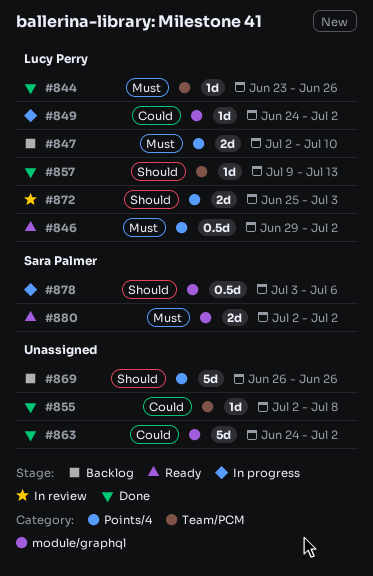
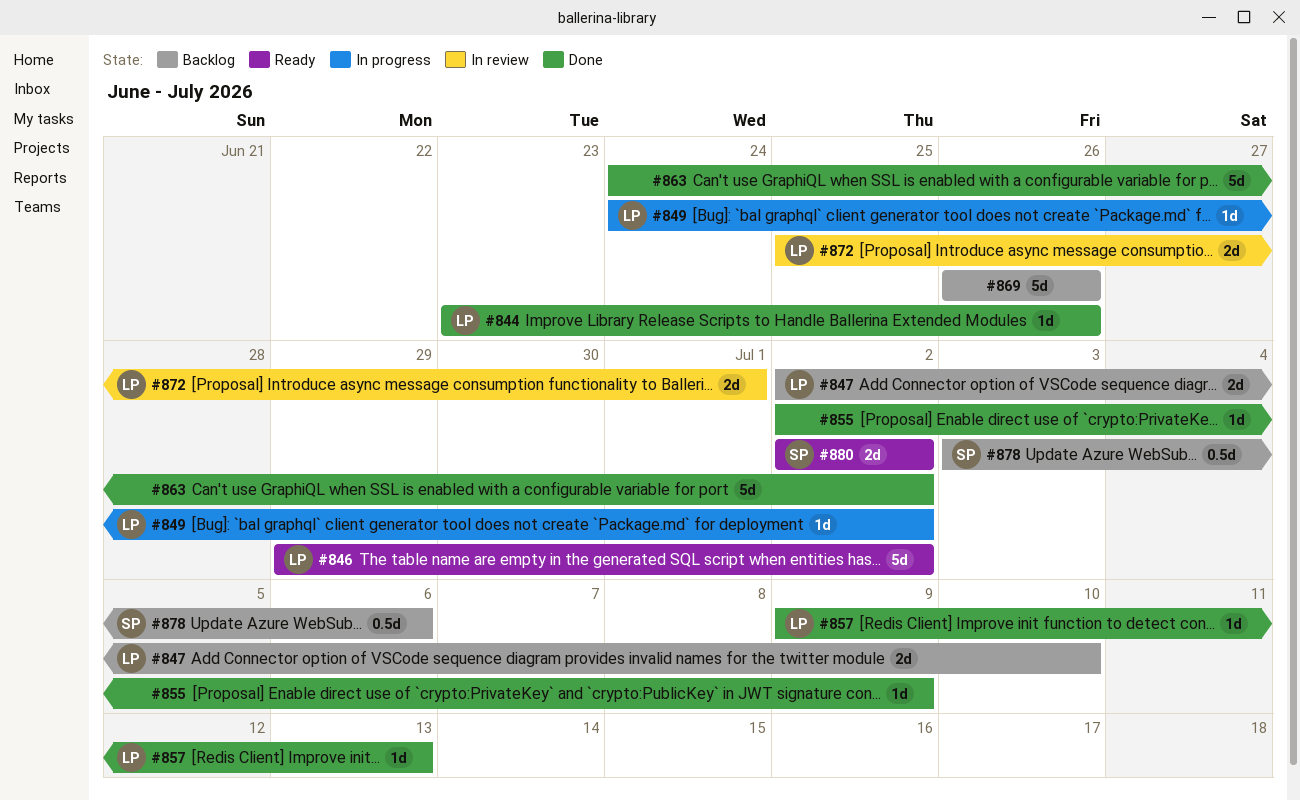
#846, estimate: 0.5d -> 5d
#855, due: Jul 8 -> Jul 9
#872, due: Jul 3 -> Jul 1
#878, status: In progress -> Backlog

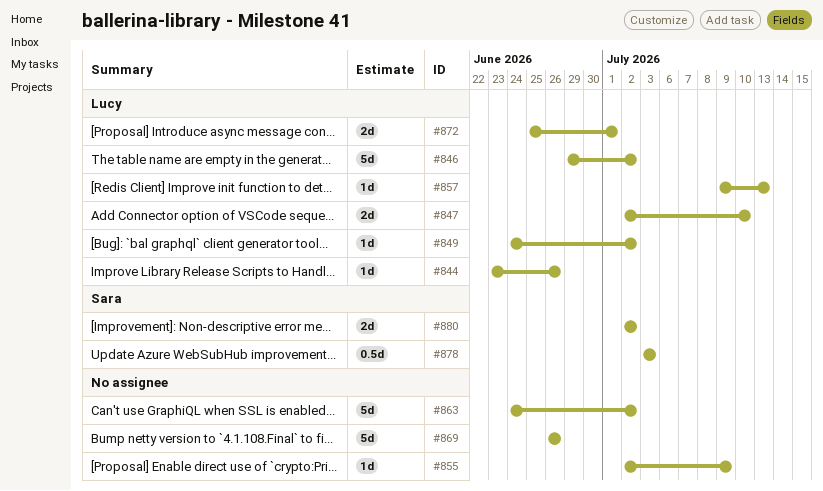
#878, due: Jul 6 -> Jul 3

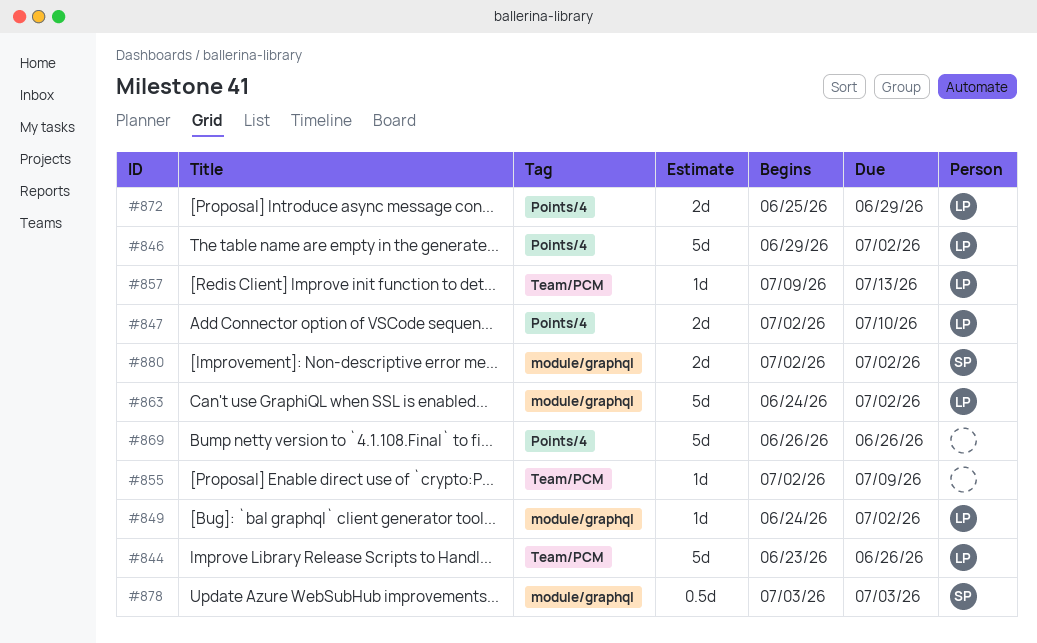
#844, estimate: 1d -> 5d
#863, owner: none -> Lucy
#872, due: Jul 1 -> Jun 29

